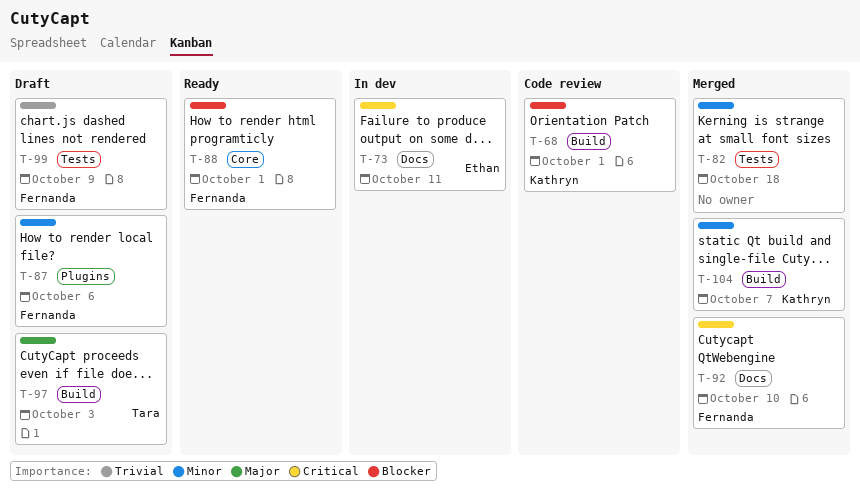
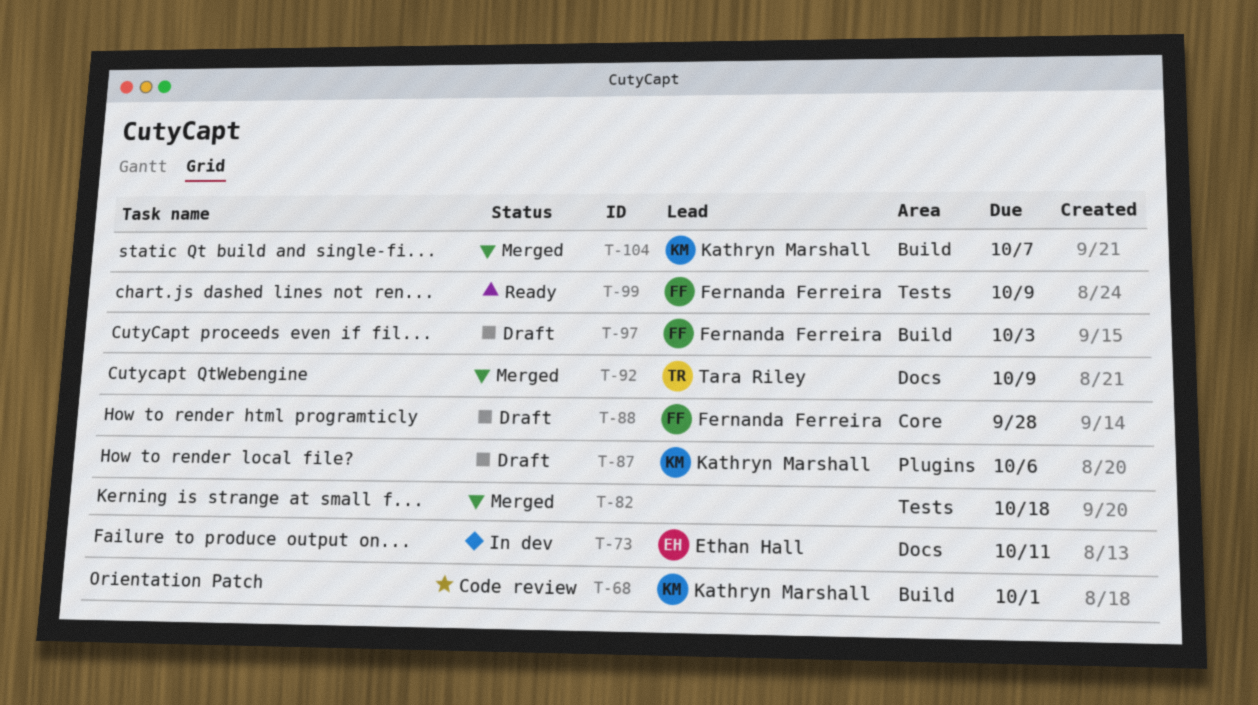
T-87, owner: Fernanda Ferreira -> Kathryn Marshall
T-88, status: Ready -> Draft
T-88, due: Oct 1 -> Sep 28
T-92, owner: Fernanda Ferreira -> Tara Riley
T-92, due: Oct 10 -> Oct 9
T-97, owner: Tara Riley -> Fernanda Ferreira
T-99, status: Draft -> Ready

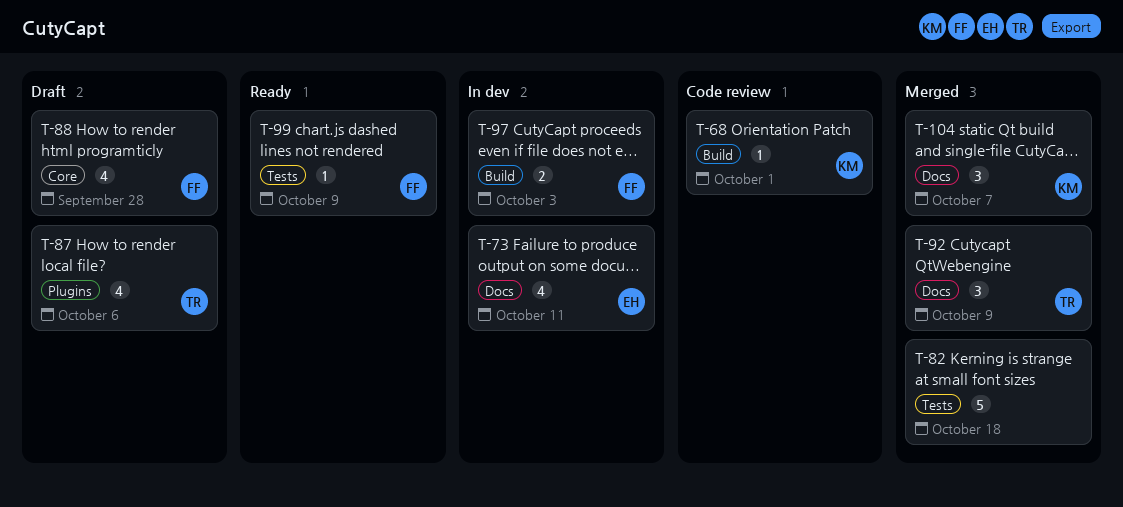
T-87, owner: Kathryn Marshall -> Tara Riley
T-97, status: Draft -> In dev
T-104, label: Build -> Docs

